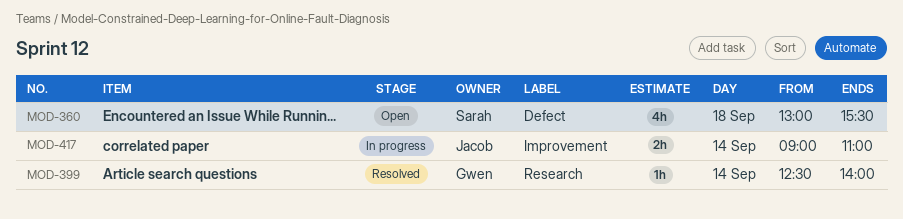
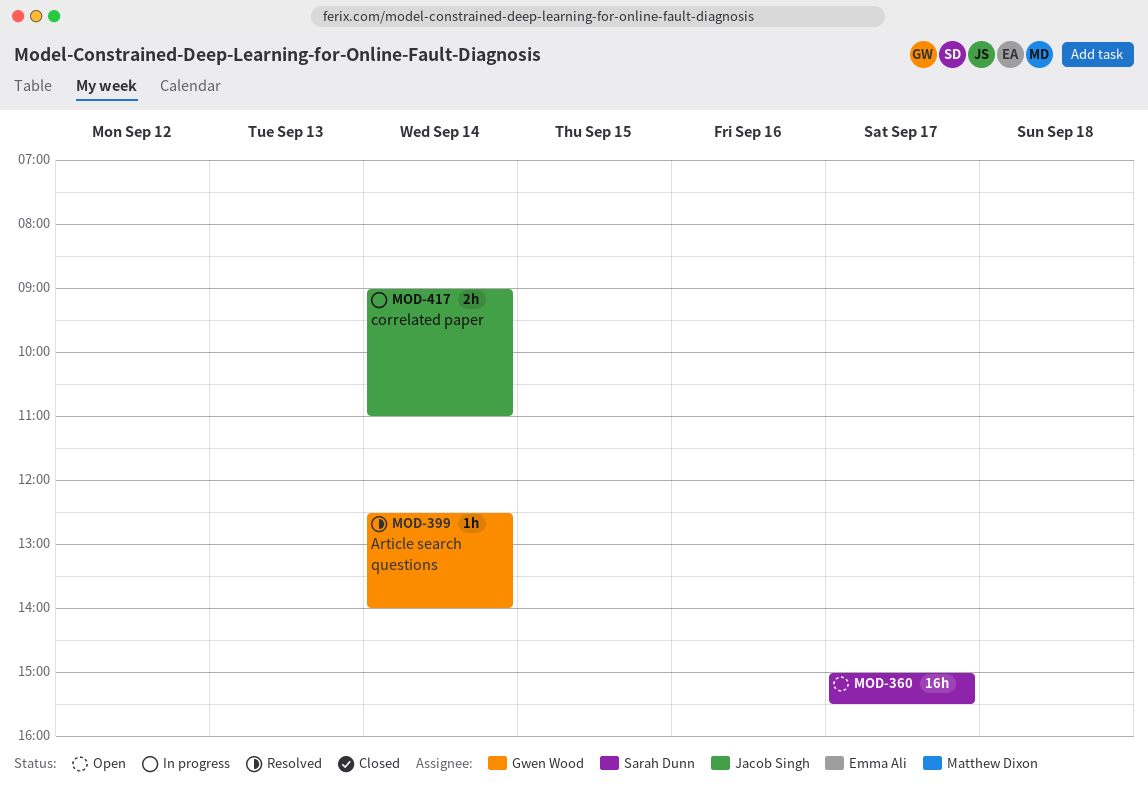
MOD-360, estimate: 4h -> 16h
MOD-360, day: Sep 18 -> Sep 17
MOD-360, begins: 13:00 -> 15:00

